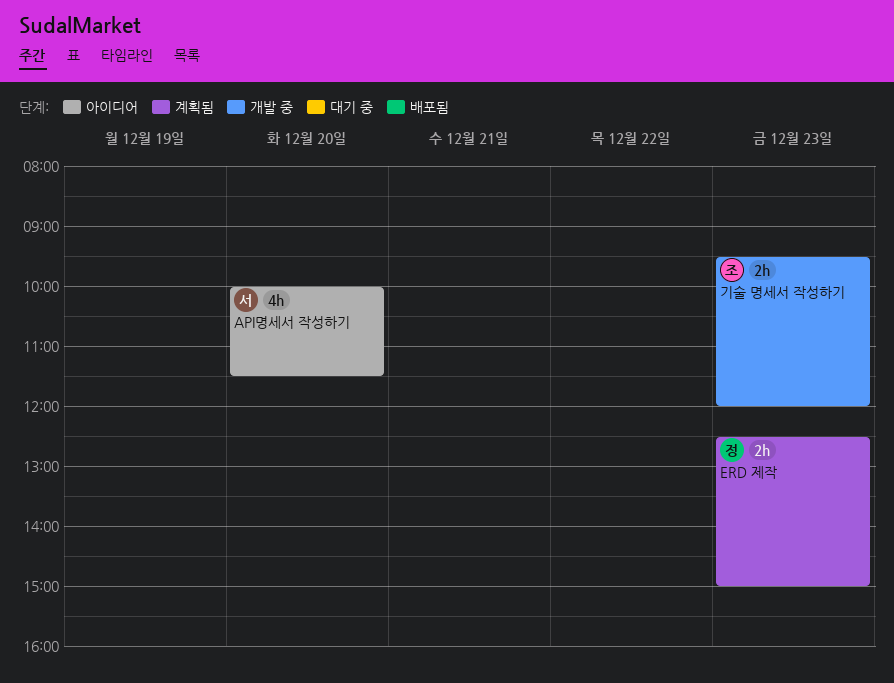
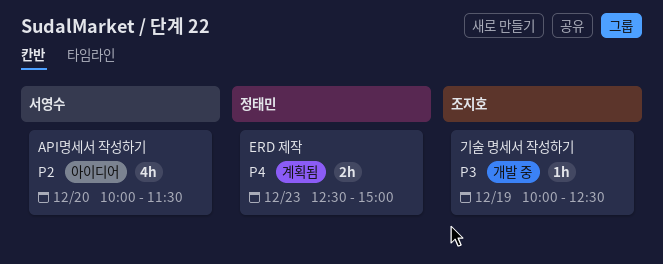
기술 명세서 작성하기, estimate: 2h -> 1h
기술 명세서 작성하기, day: Dec 23 -> Dec 19
기술 명세서 작성하기, begins: 09:30 -> 10:00
기술 명세서 작성하기, ends: 12:00 -> 12:30

